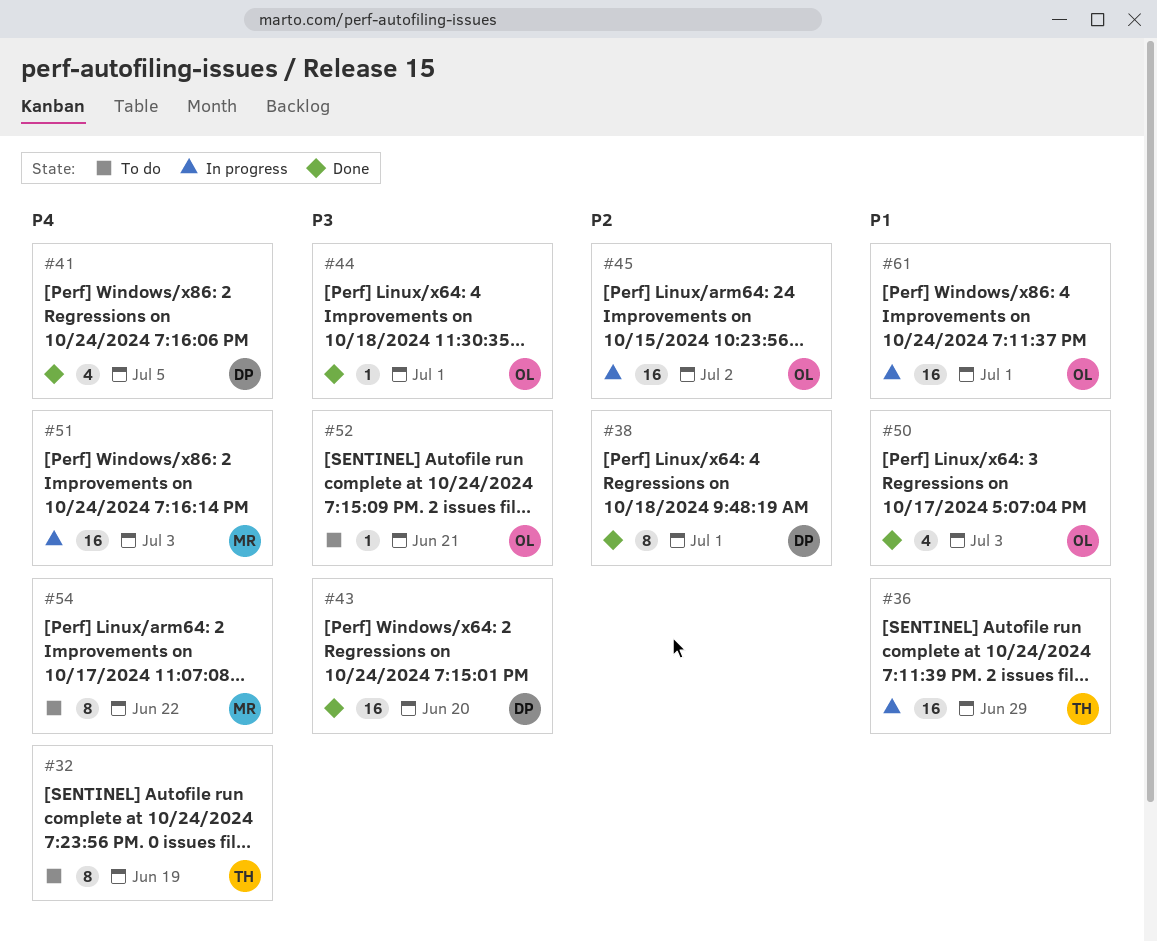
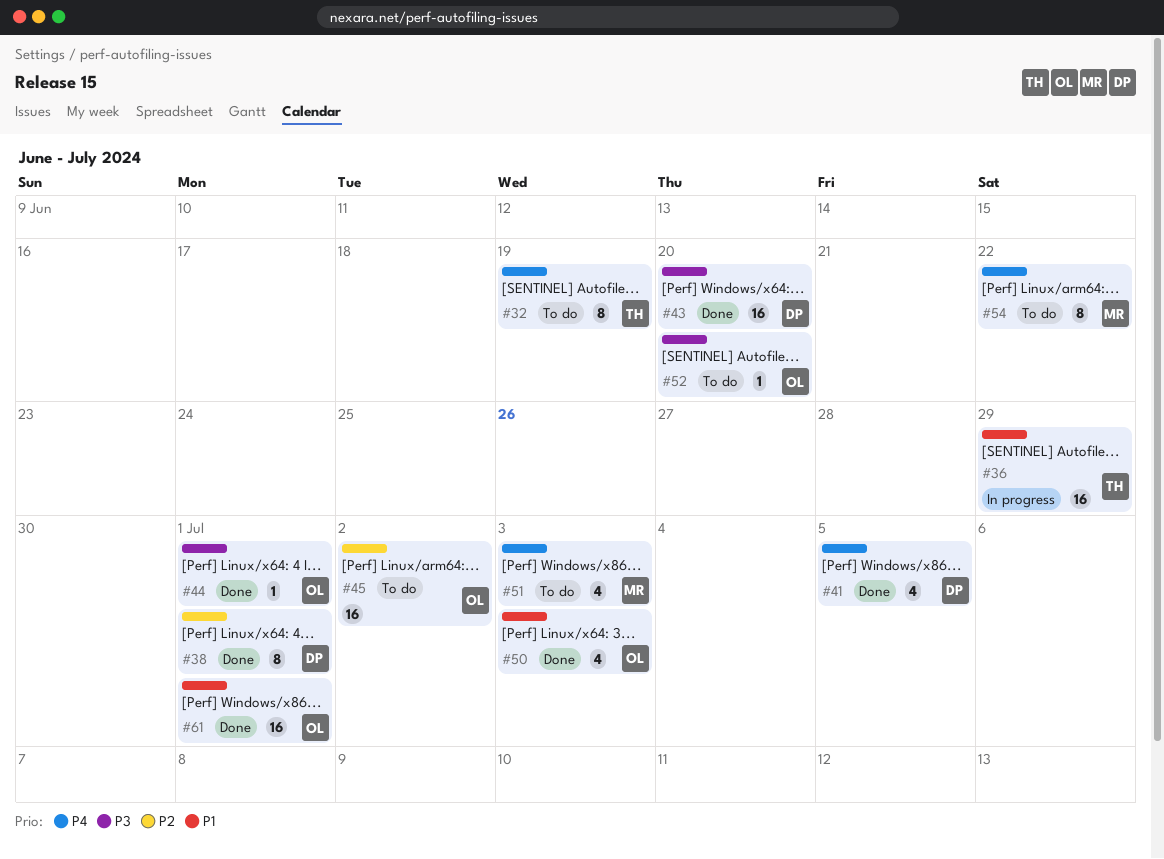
#45, status: In progress -> To do
#51, status: In progress -> To do
#51, estimate: 16 -> 4
#52, due: Jun 21 -> Jun 20
#61, status: In progress -> Done

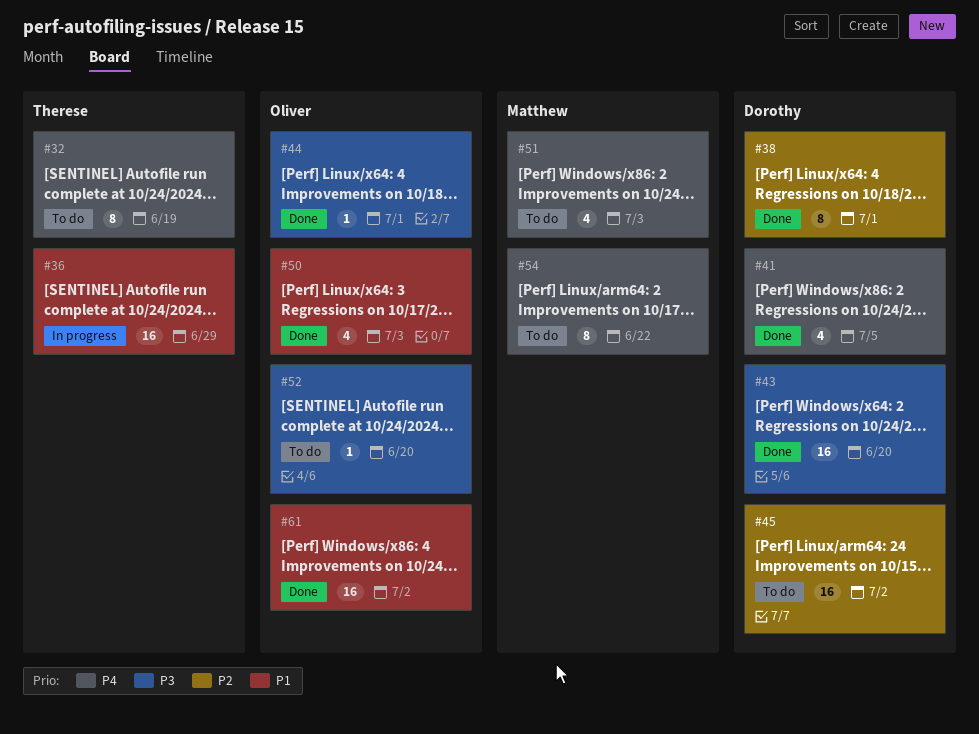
#45, owner: Oliver -> Dorothy
#61, due: Jul 1 -> Jul 2

